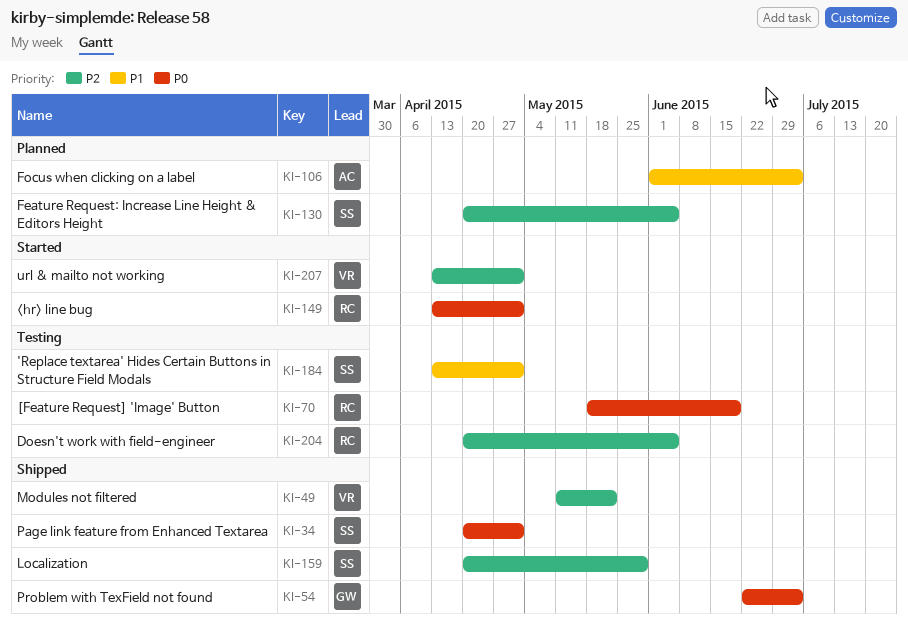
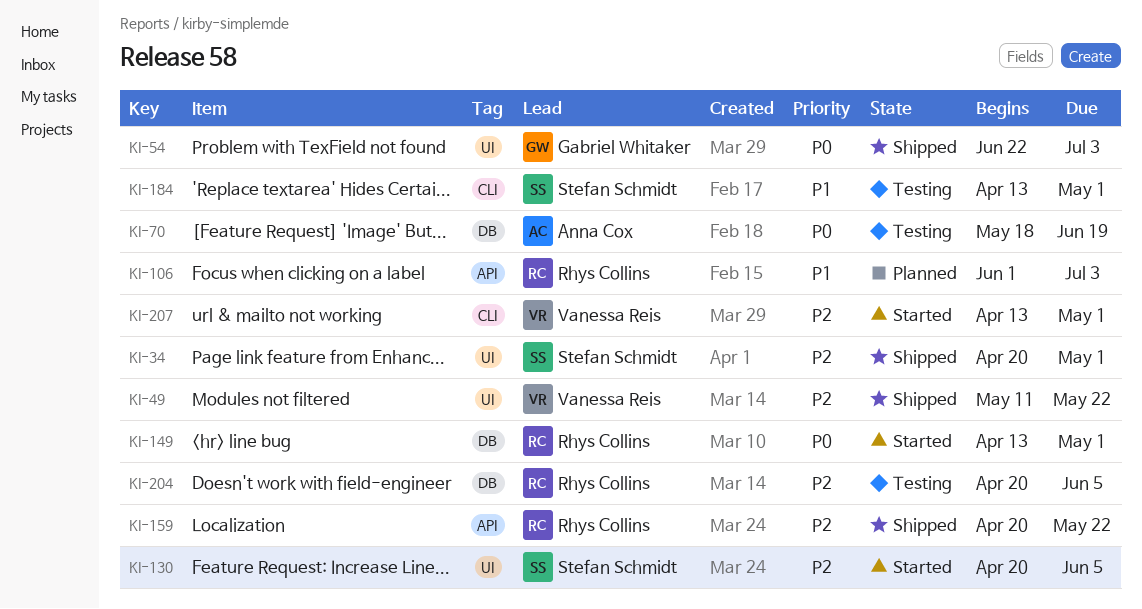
KI-34, priority: P0 -> P2
KI-70, owner: Rhys Collins -> Anna Cox
KI-106, owner: Anna Cox -> Rhys Collins
KI-130, status: Planned -> Started
KI-159, owner: Stefan Schmidt -> Rhys Collins
KI-159, due: May 29 -> May 22

